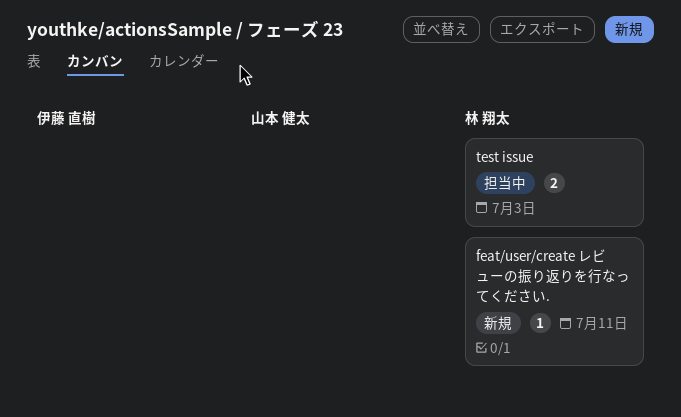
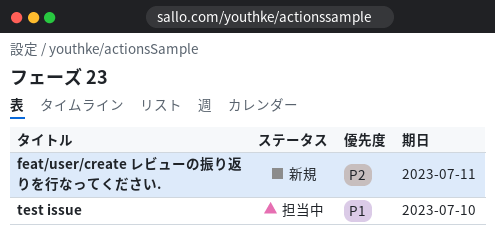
test issue, due: Jul 3 -> Jul 10

